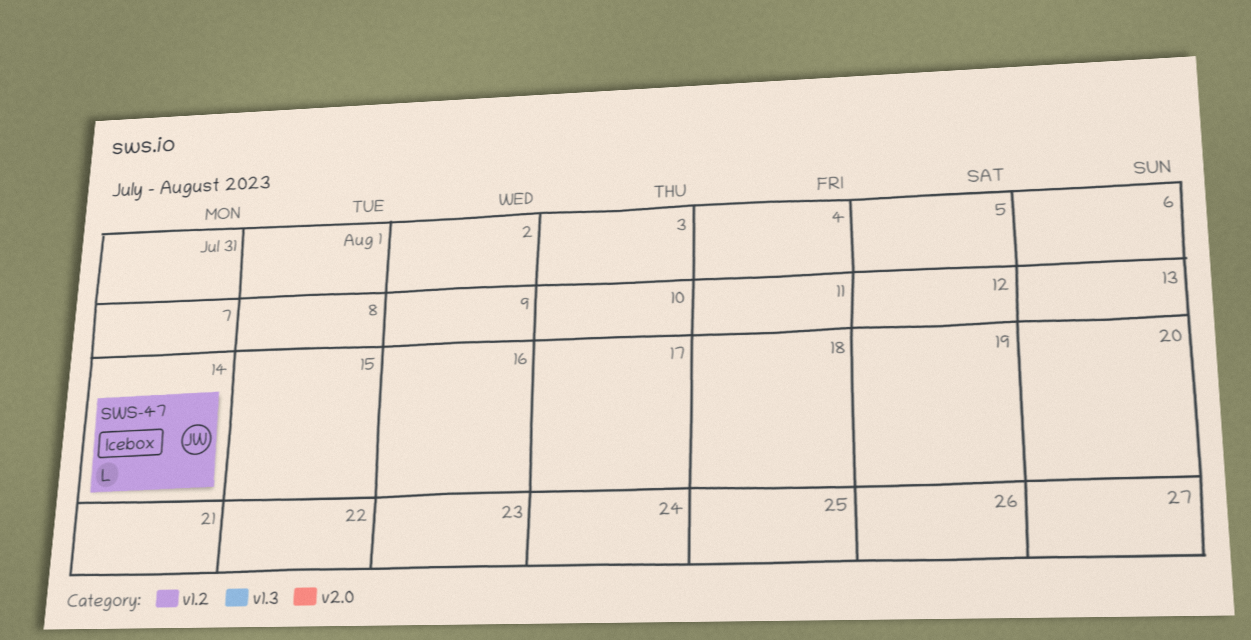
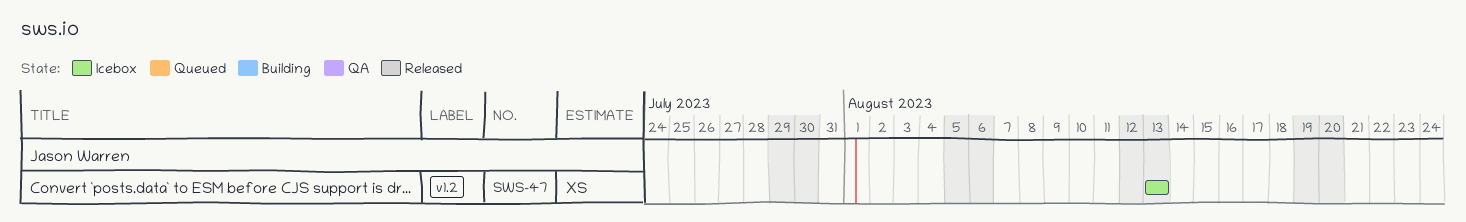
SWS-47, estimate: L -> XS
SWS-47, due: Aug 14 -> Aug 13

